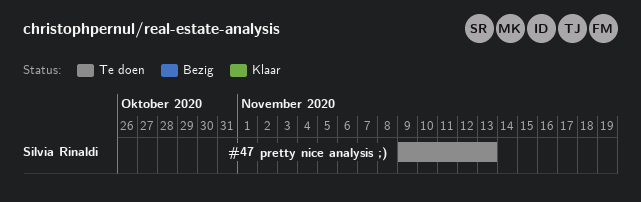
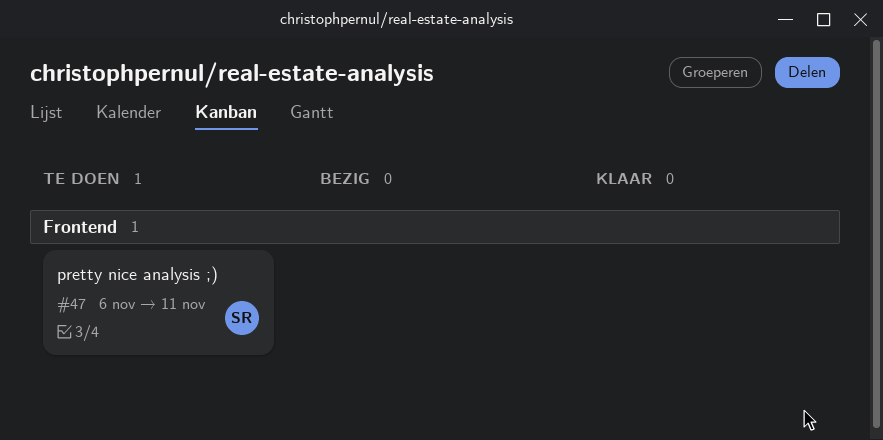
#47, start: Nov 9 -> Nov 6
#47, due: Nov 13 -> Nov 11

